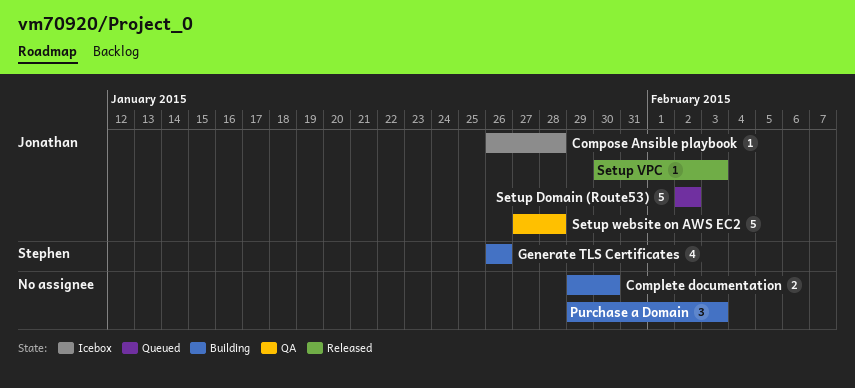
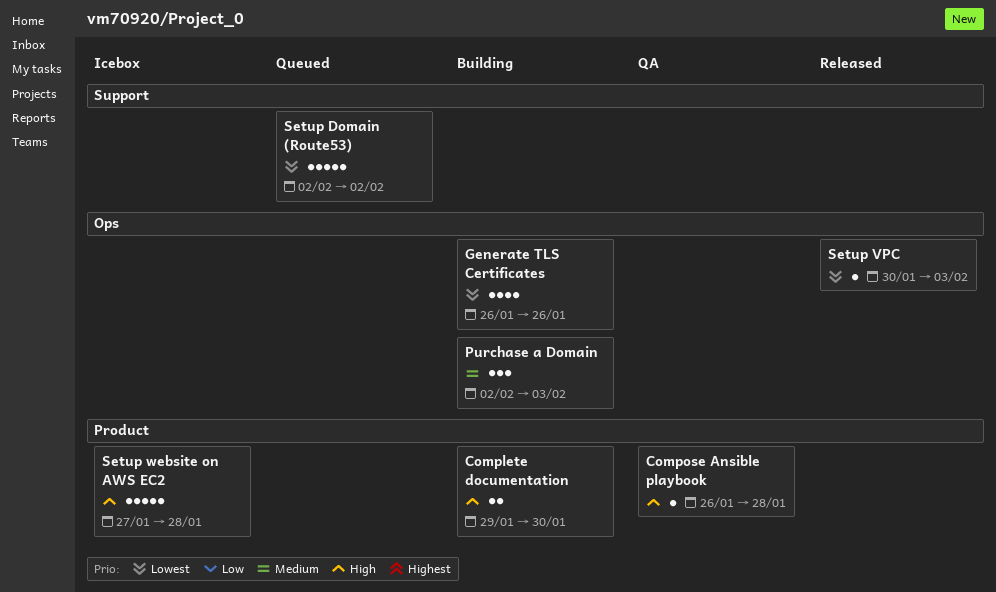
Compose Ansible playbook, status: Icebox -> QA
Purchase a Domain, start: Jan 29 -> Feb 2
Setup website on AWS EC2, status: QA -> Icebox

